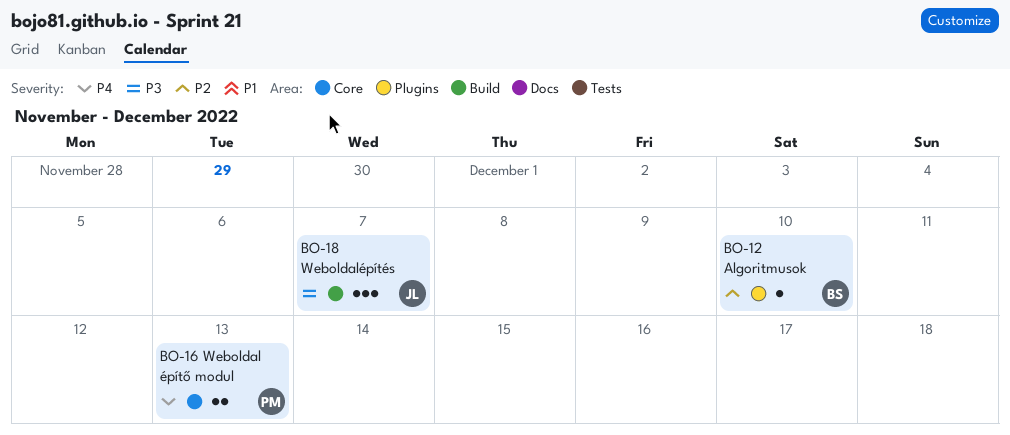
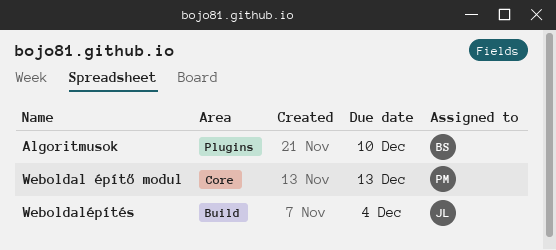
Weboldalépítés, due: Dec 7 -> Dec 4

